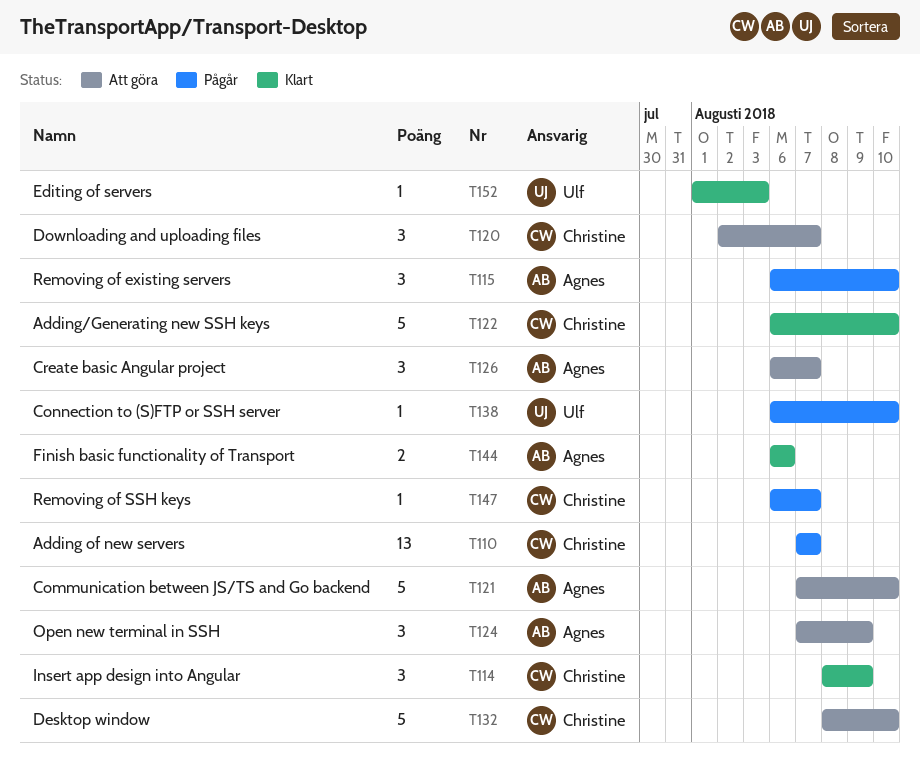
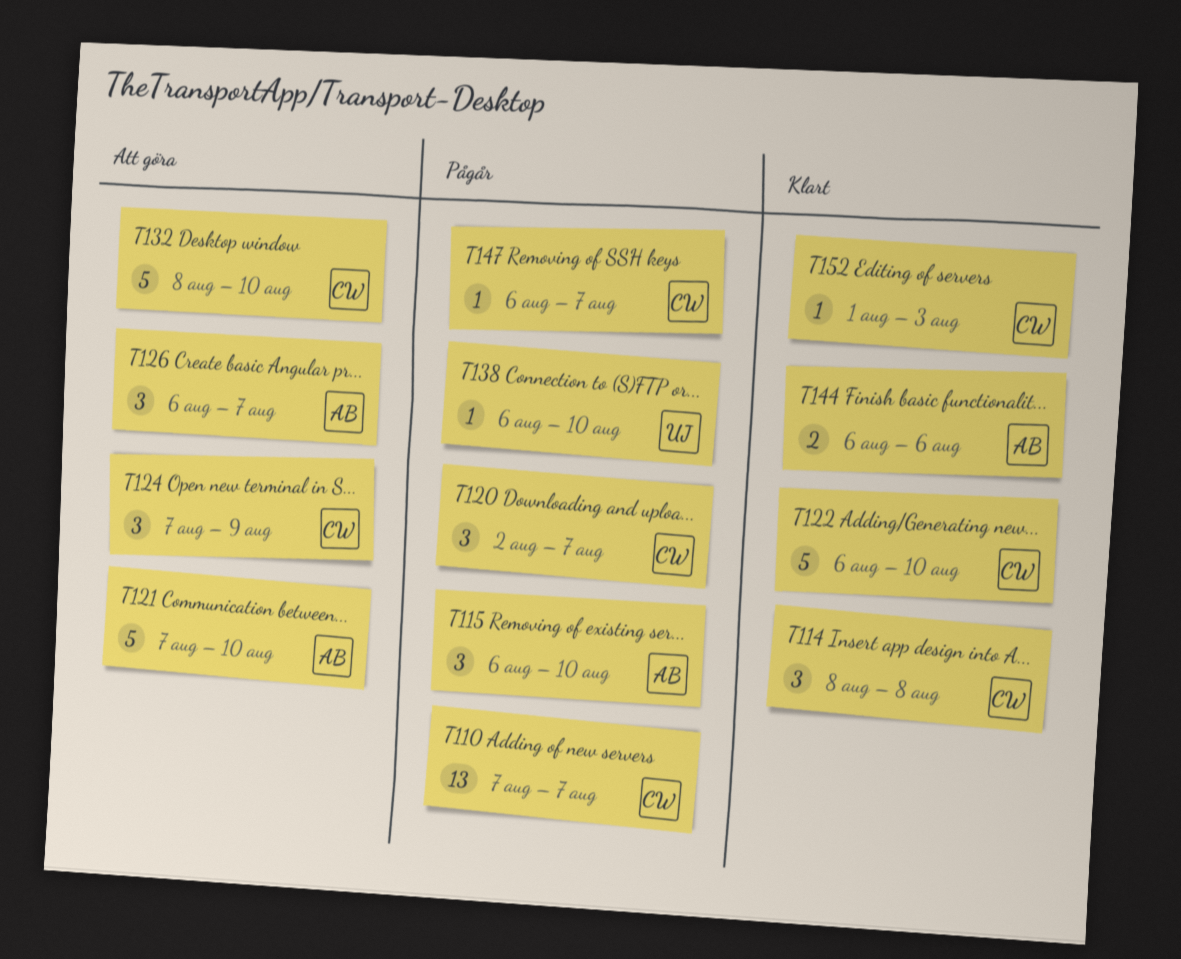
T114, due: Aug 9 -> Aug 8
T120, status: Att göra -> Pågår
T124, owner: Agnes -> Christine
T152, owner: Ulf -> Christine

